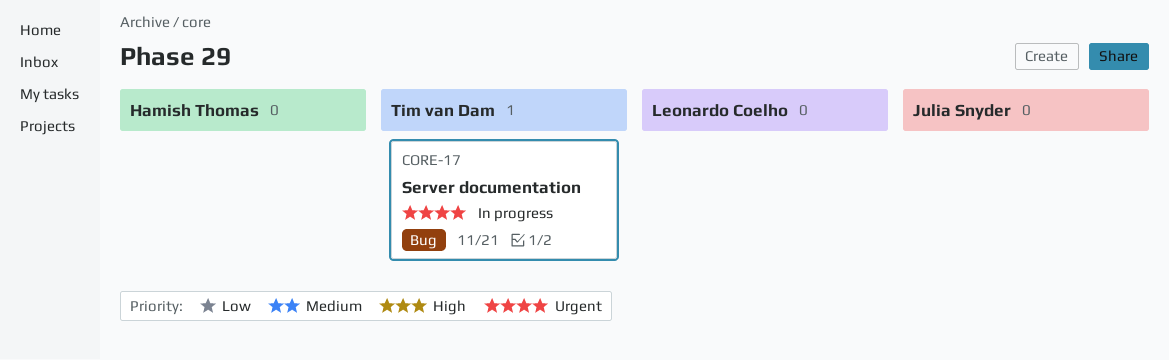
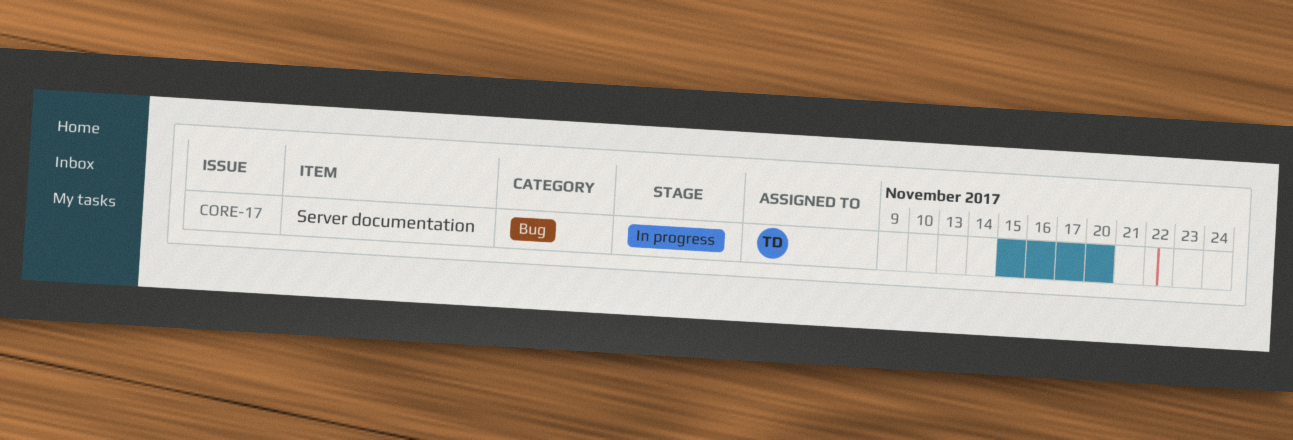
CORE-17, due: Nov 21 -> Nov 20

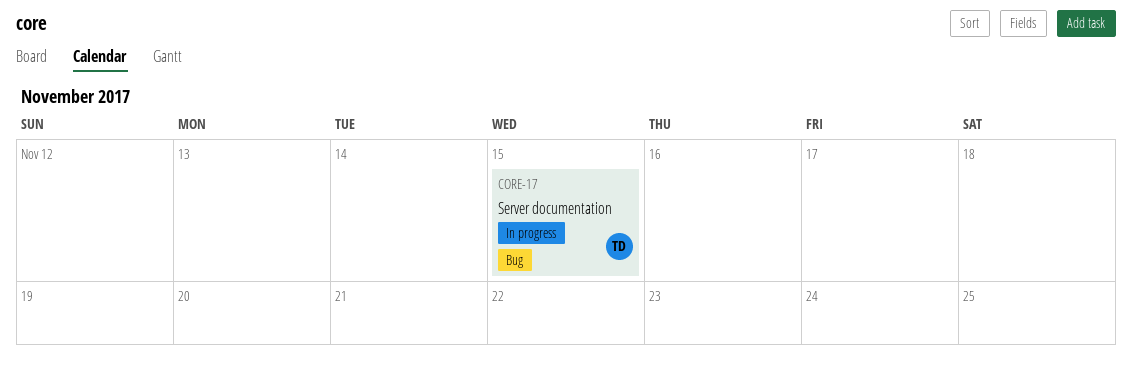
CORE-17, due: Nov 20 -> Nov 15

